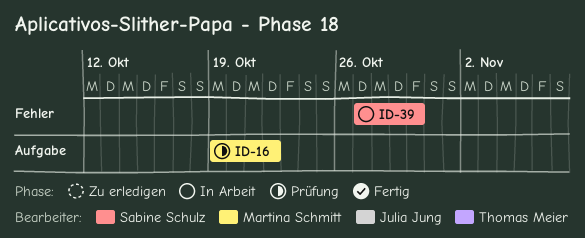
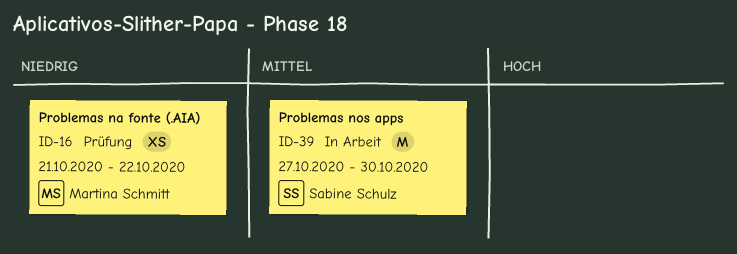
ID-16, start: Oct 19 -> Oct 21

